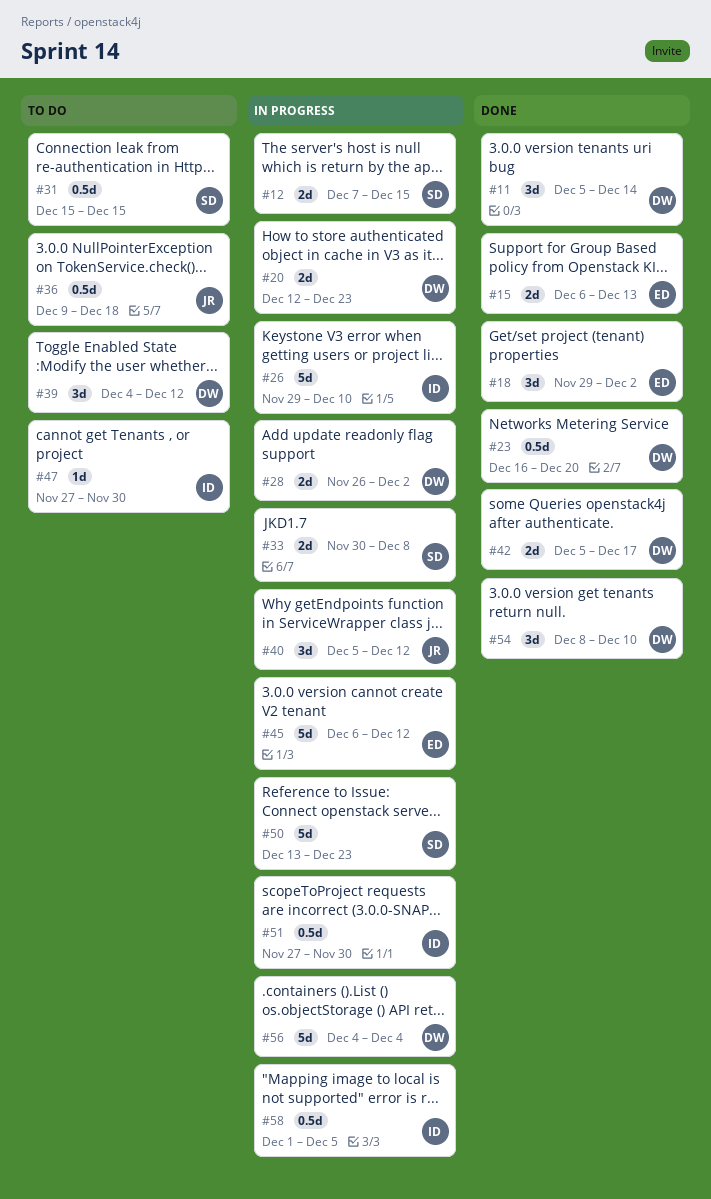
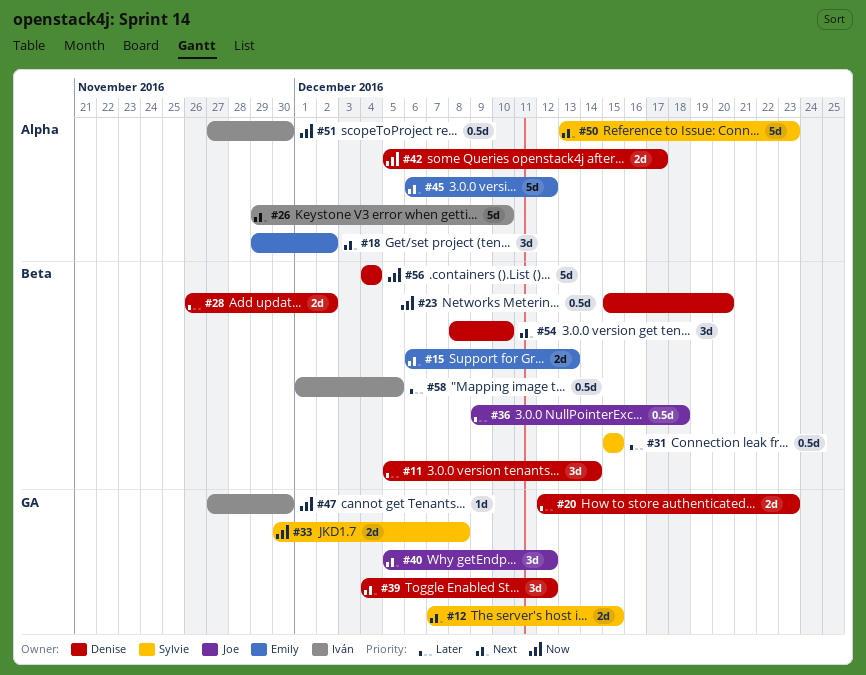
#23, start: Dec 16 -> Dec 15

